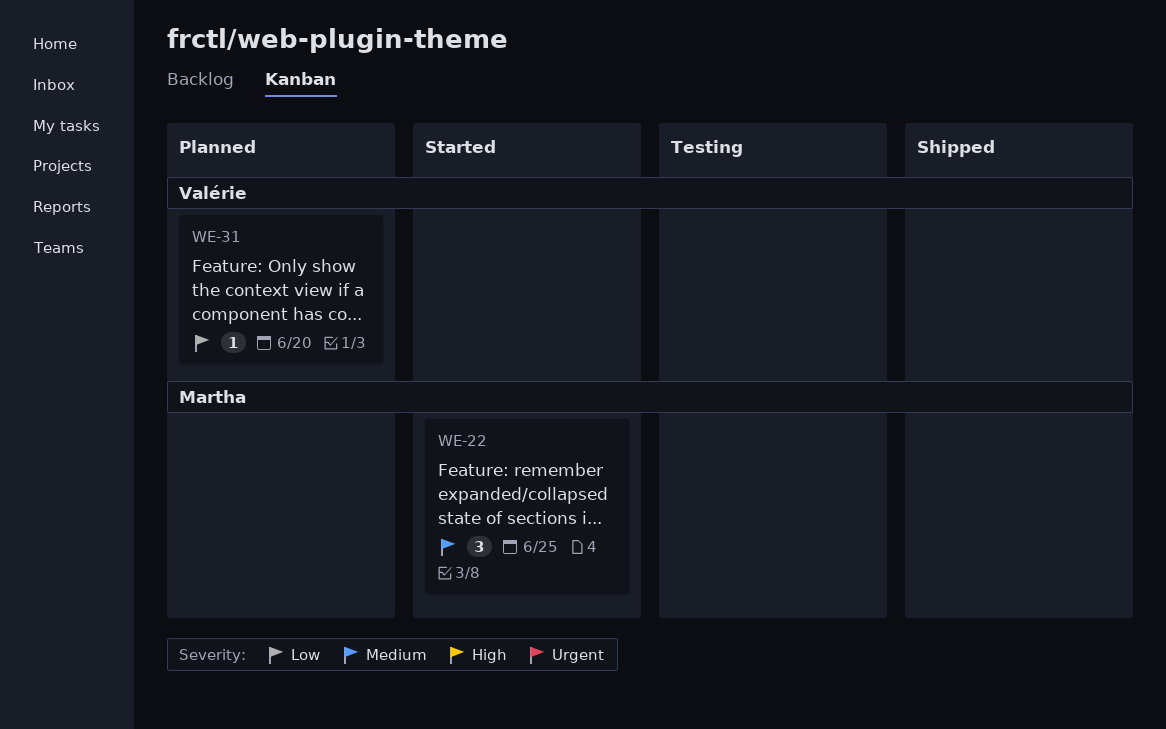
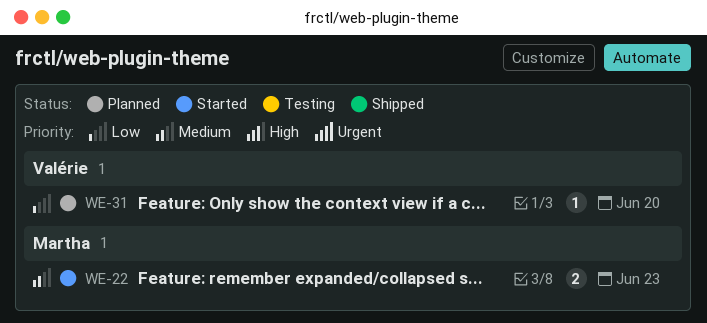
WE-22, estimate: 3 -> 2
WE-22, due: Jun 25 -> Jun 23

